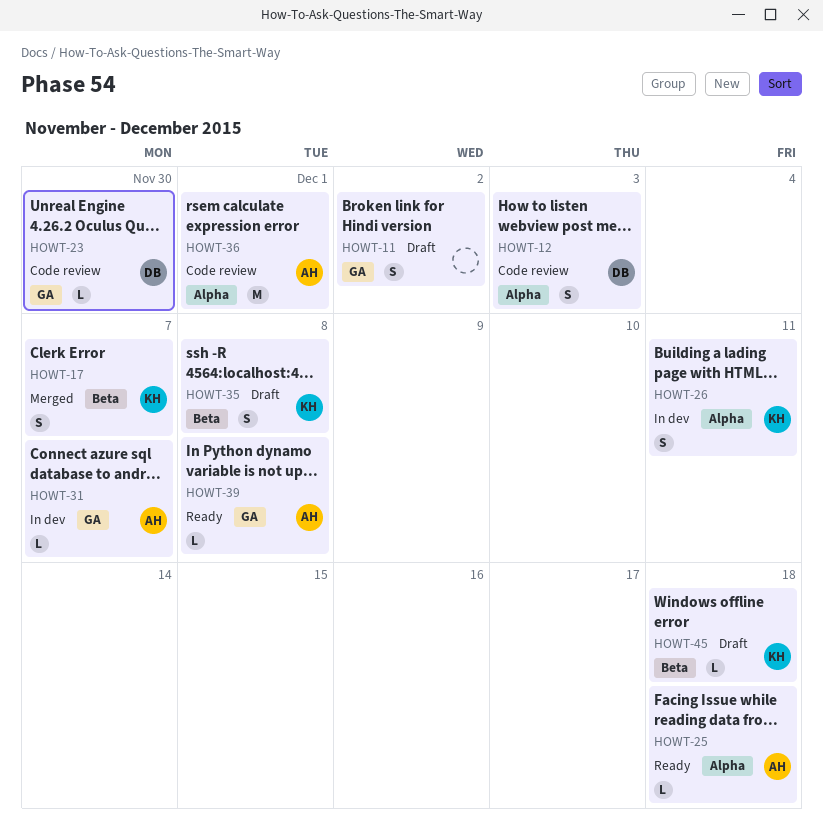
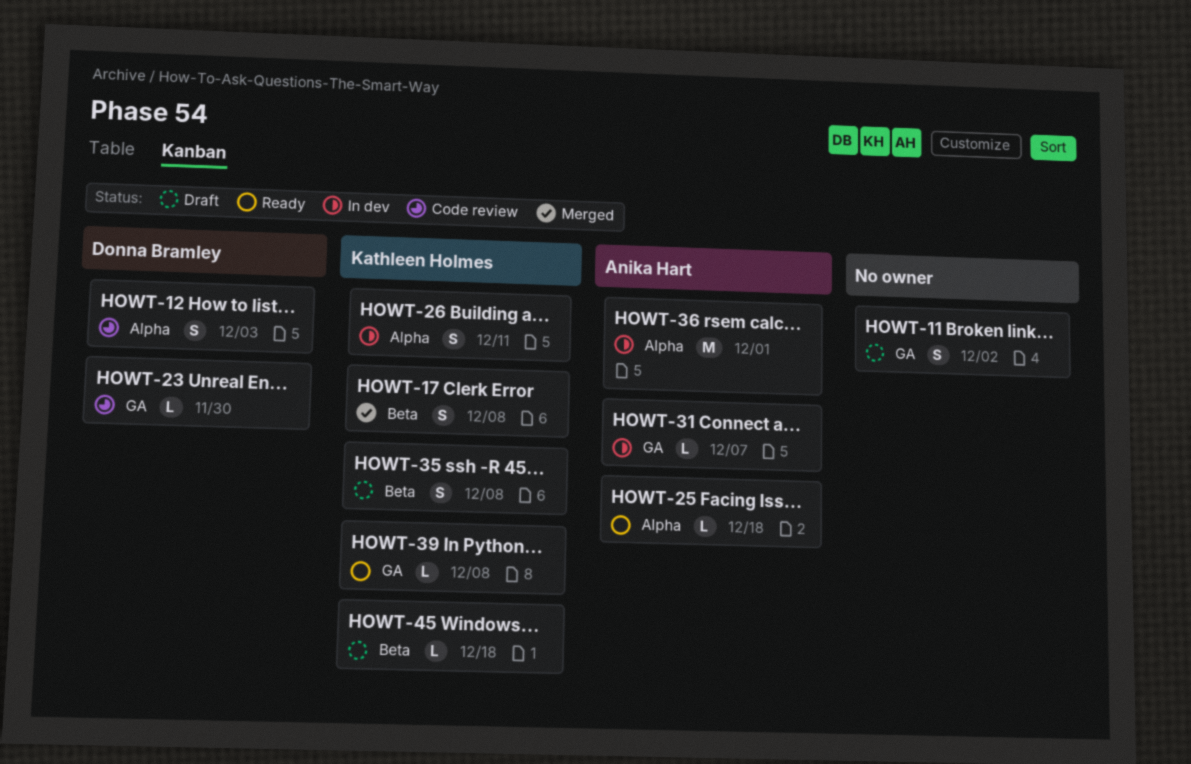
HOWT-17, due: Dec 7 -> Dec 8
HOWT-36, status: Code review -> In dev
HOWT-39, owner: Anika Hart -> Kathleen Holmes

